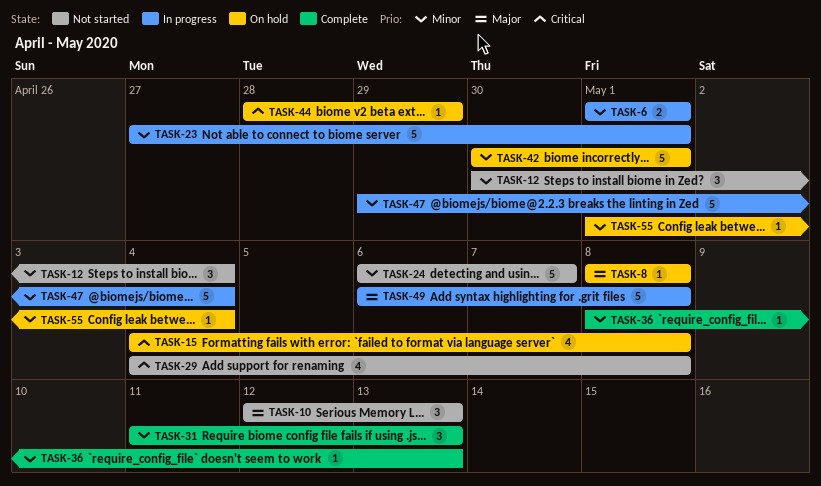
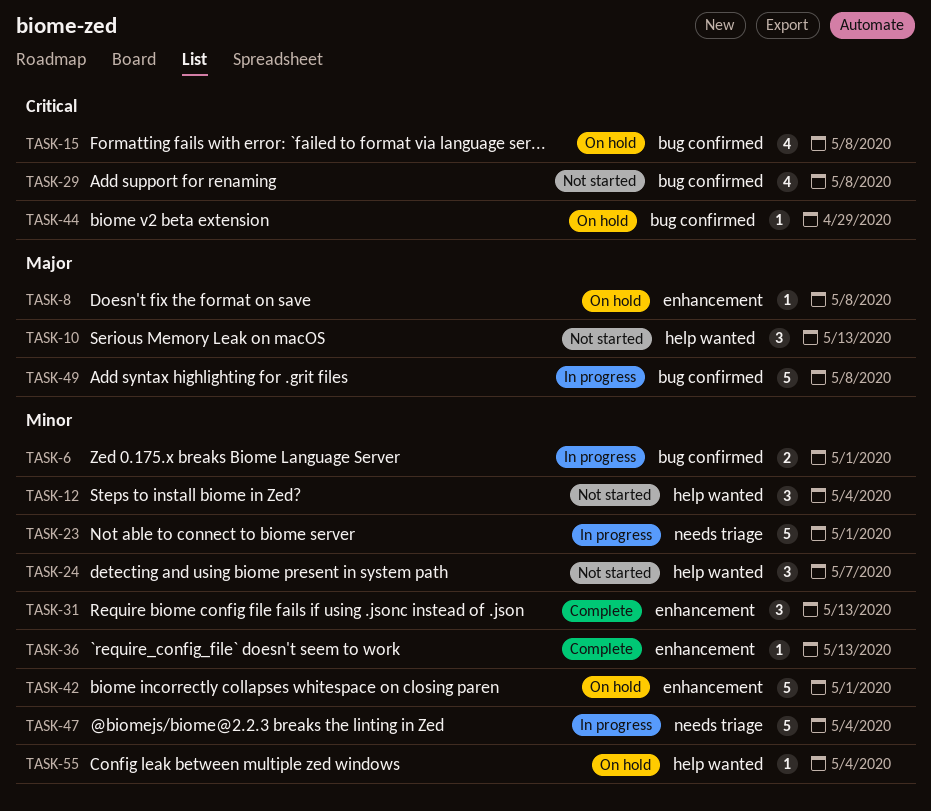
TASK-24, estimate: 5 -> 3

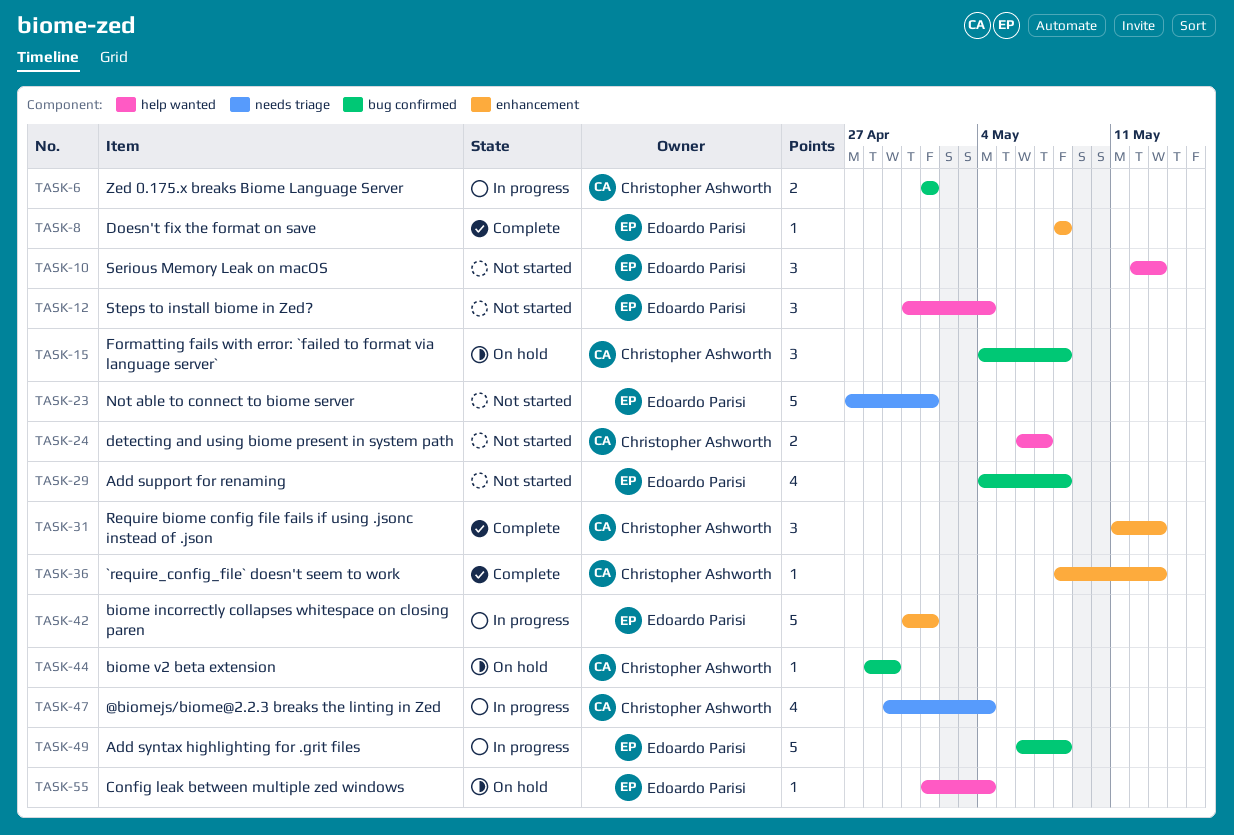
TASK-8, status: On hold -> Complete
TASK-15, estimate: 4 -> 3
TASK-23, status: In progress -> Not started
TASK-24, estimate: 3 -> 2
TASK-42, status: On hold -> In progress
TASK-47, estimate: 5 -> 4

